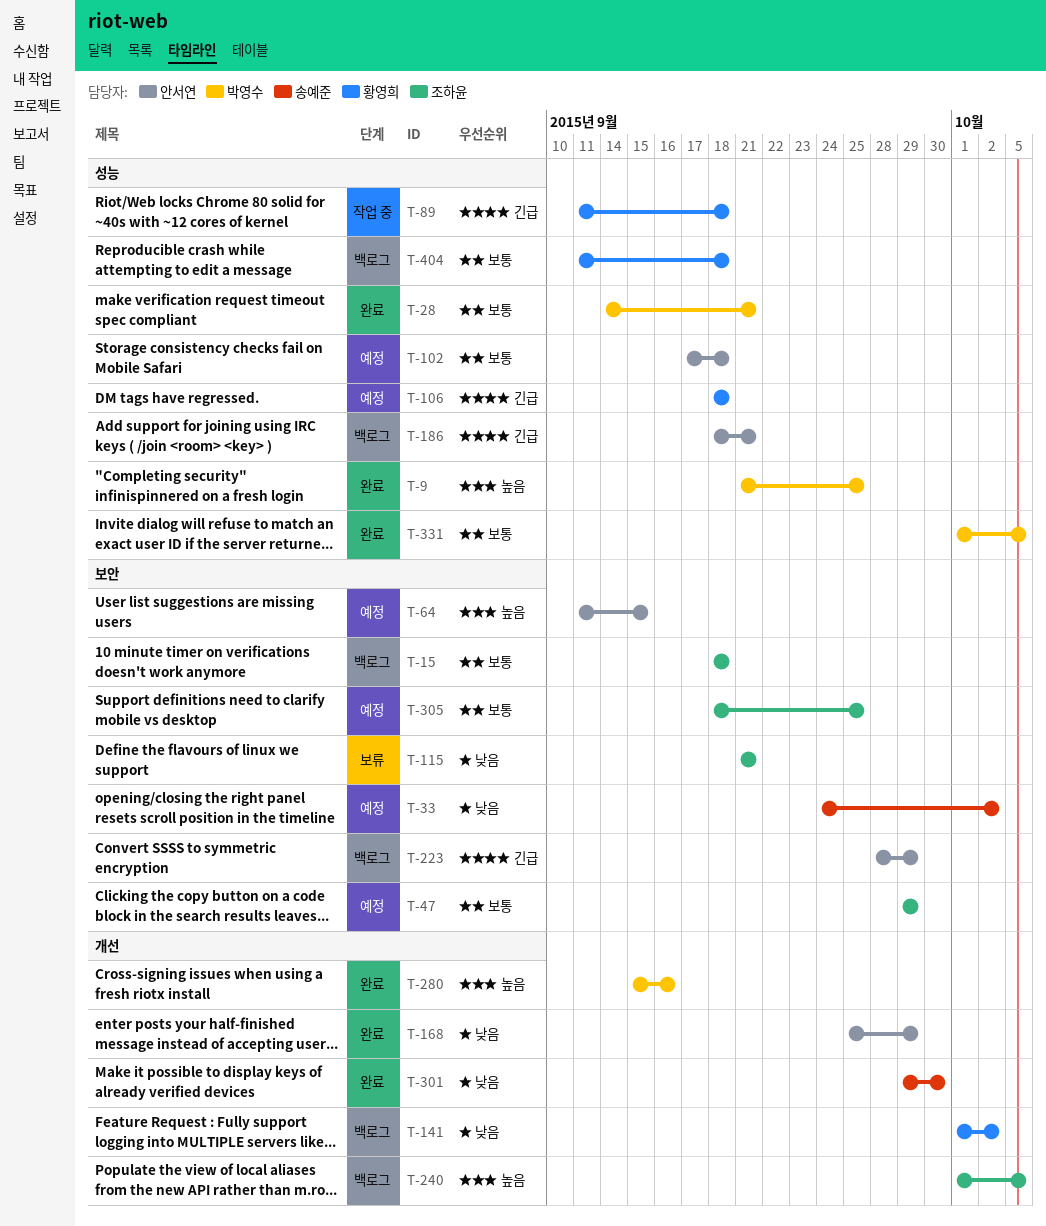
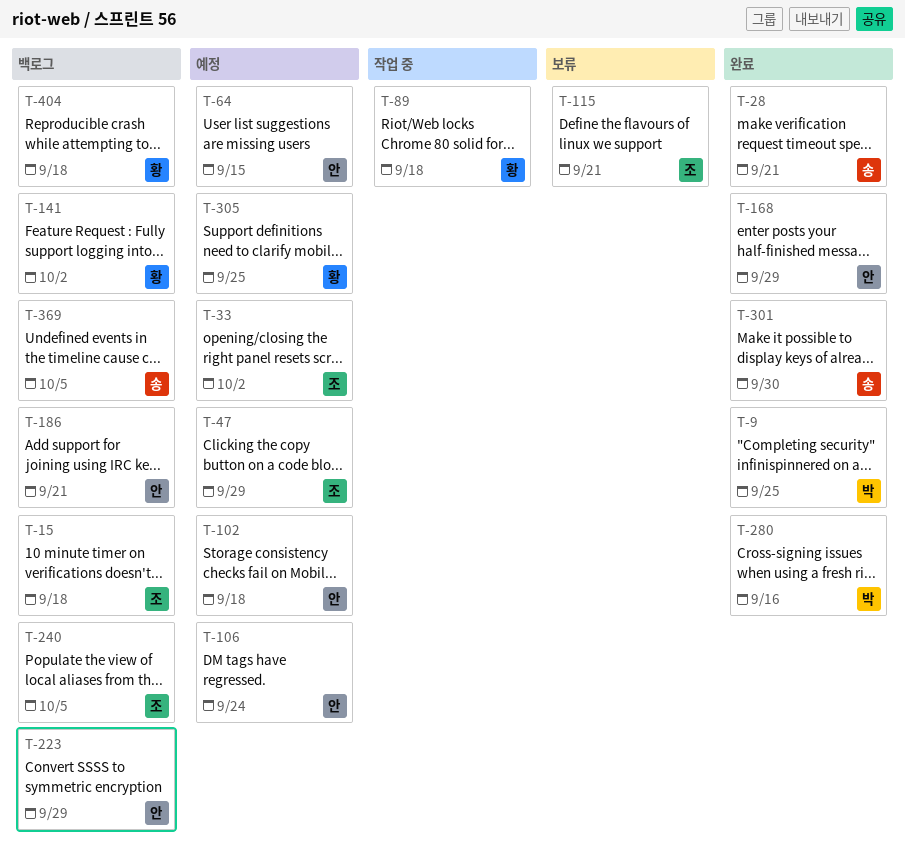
T-28, owner: 박영수 -> 송예준
T-33, owner: 송예준 -> 조하윤
T-106, owner: 황영희 -> 안서연
T-106, due: Sep 18 -> Sep 24
T-305, owner: 조하윤 -> 황영희
T-331: present -> none
T-369: none -> present

